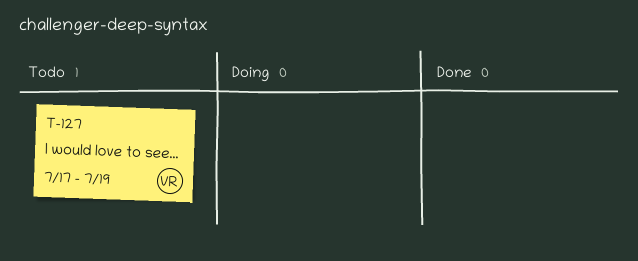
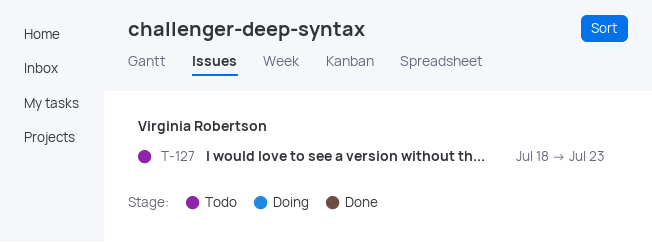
T-127, start: Jul 17 -> Jul 18
T-127, due: Jul 19 -> Jul 23

